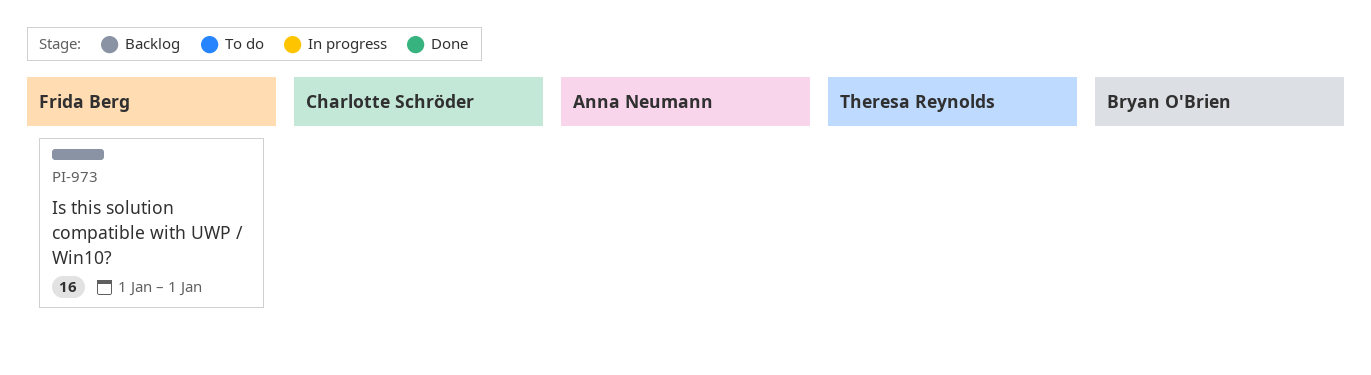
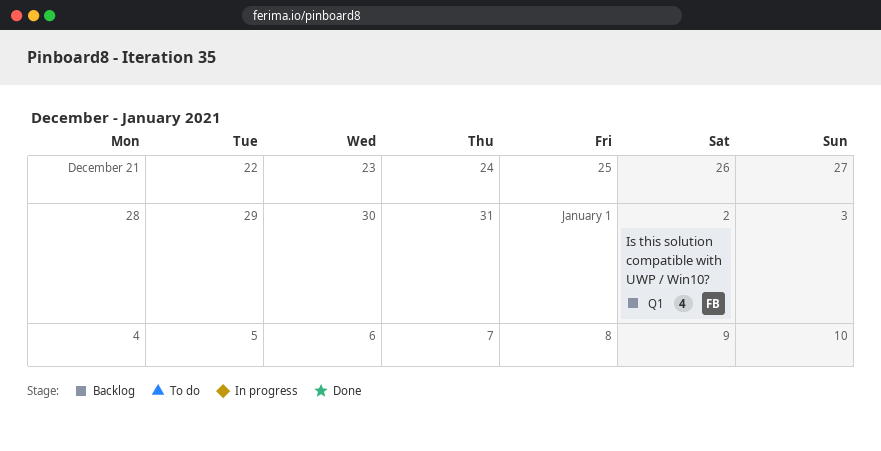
Is this solution compatible with UWP / Win10?, estimate: 16 -> 4
Is this solution compatible with UWP / Win10?, due: Jan 1 -> Jan 2

